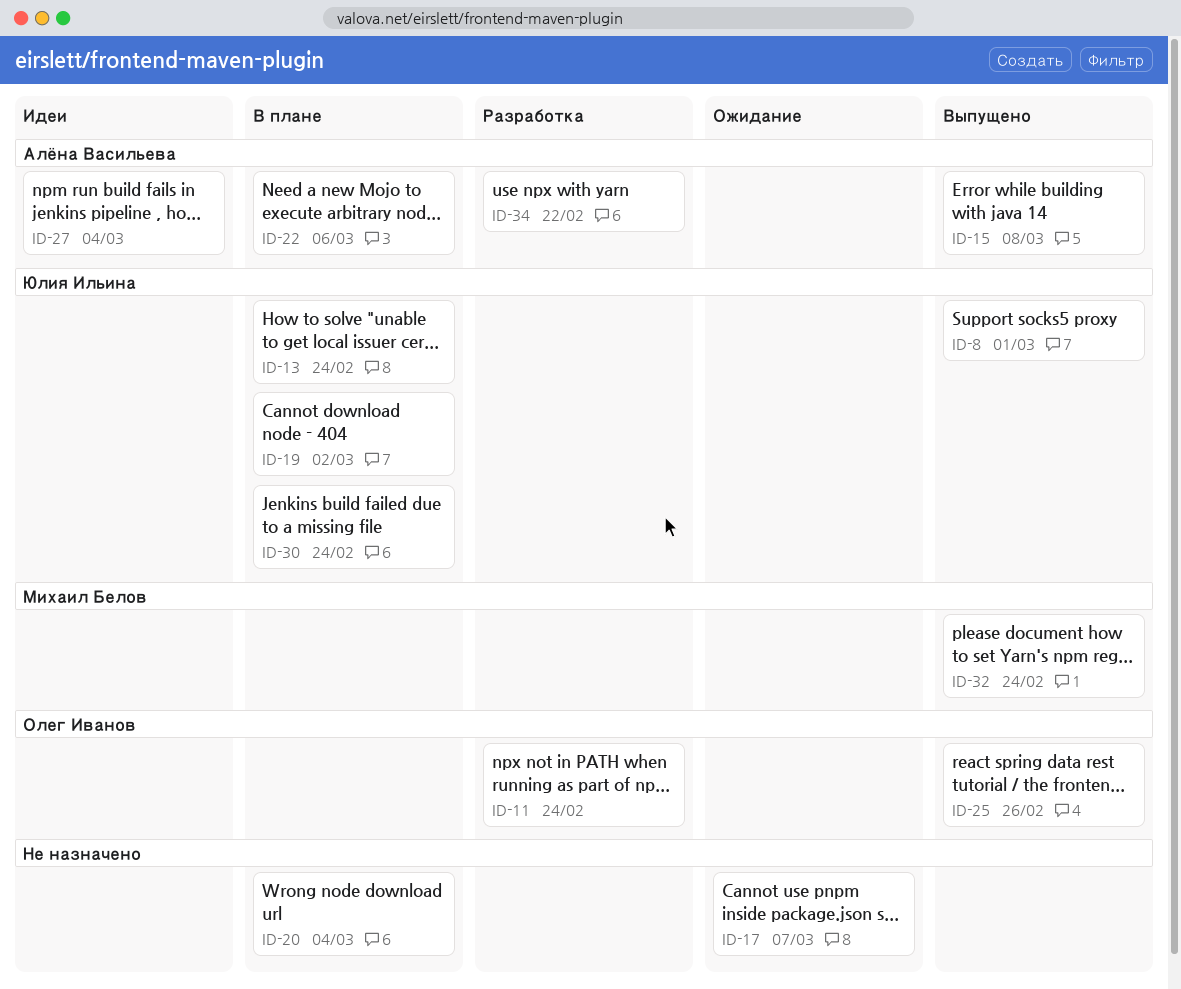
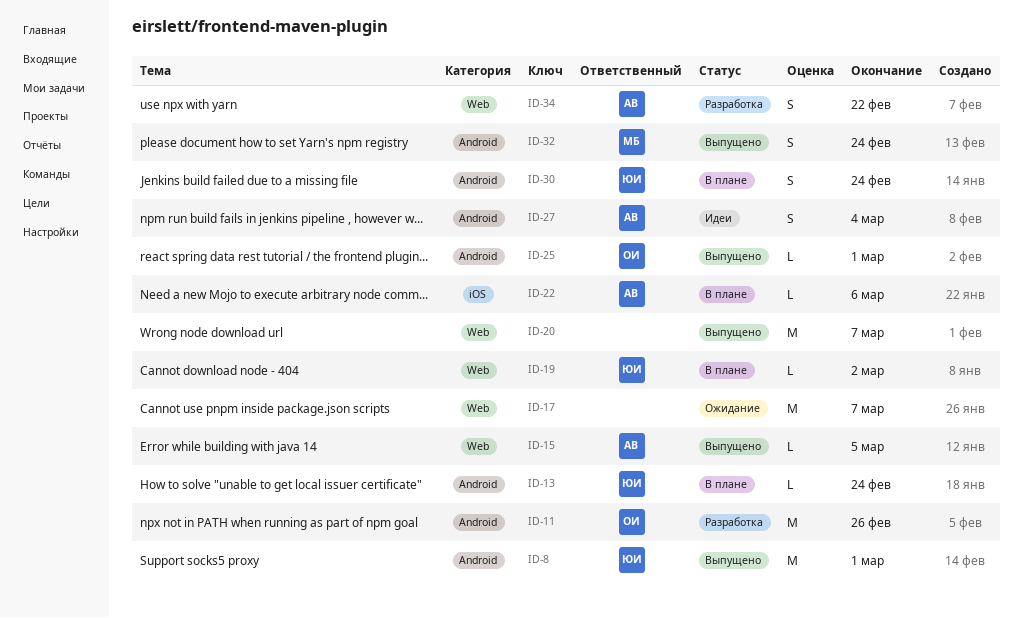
ID-11, due: Feb 24 -> Feb 26
ID-15, due: Mar 8 -> Mar 5
ID-20, status: В плане -> Выпущено
ID-20, due: Mar 4 -> Mar 7
ID-25, due: Feb 26 -> Mar 1

